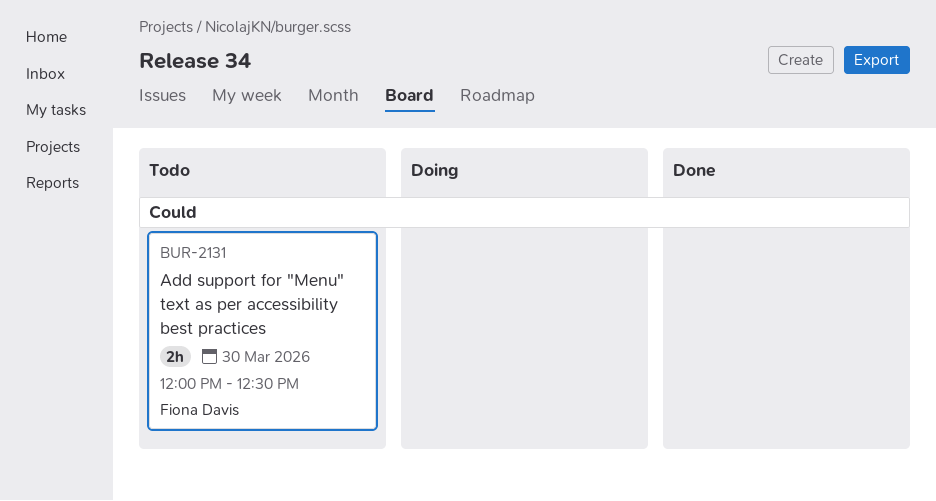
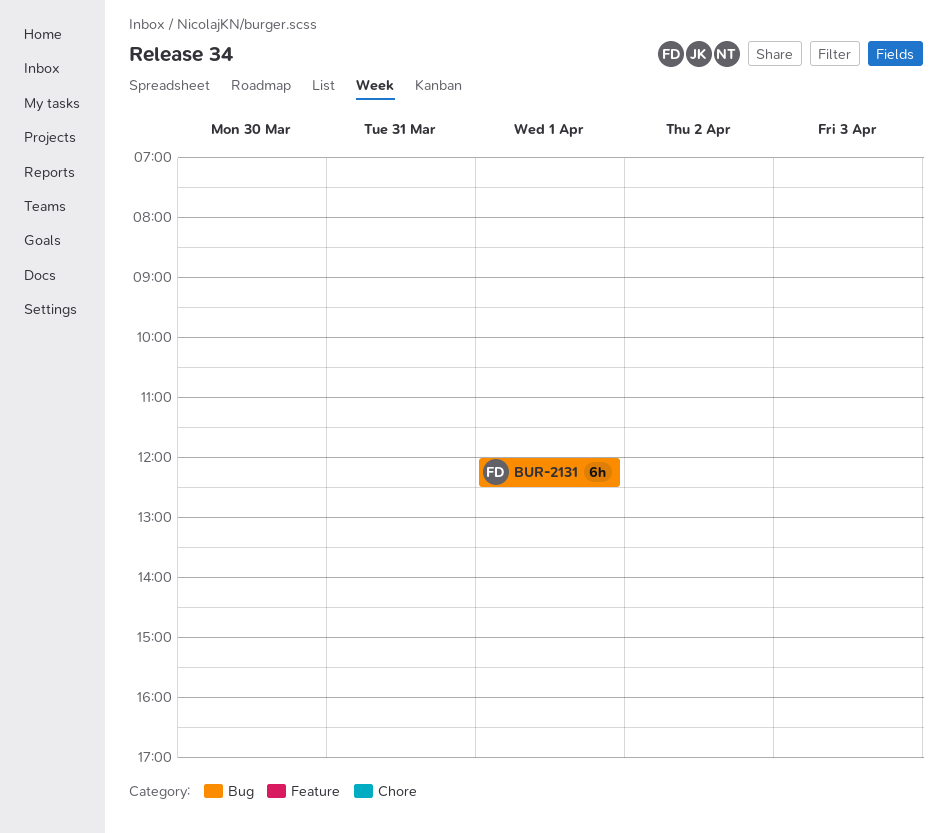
BUR-2131, estimate: 2h -> 6h
BUR-2131, day: Mar 30 -> Apr 1

